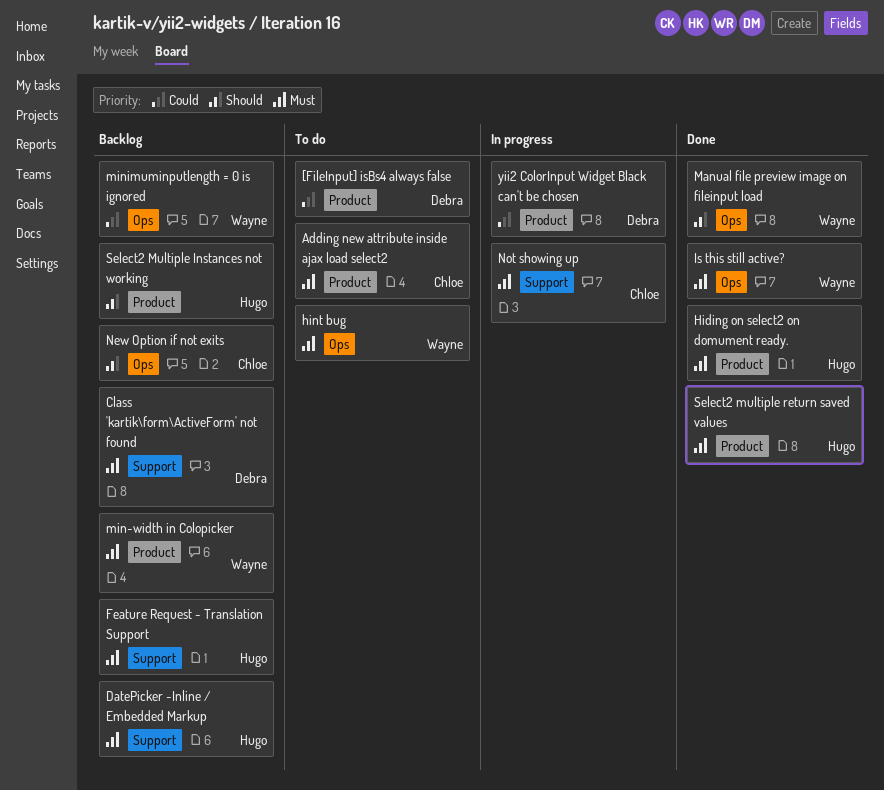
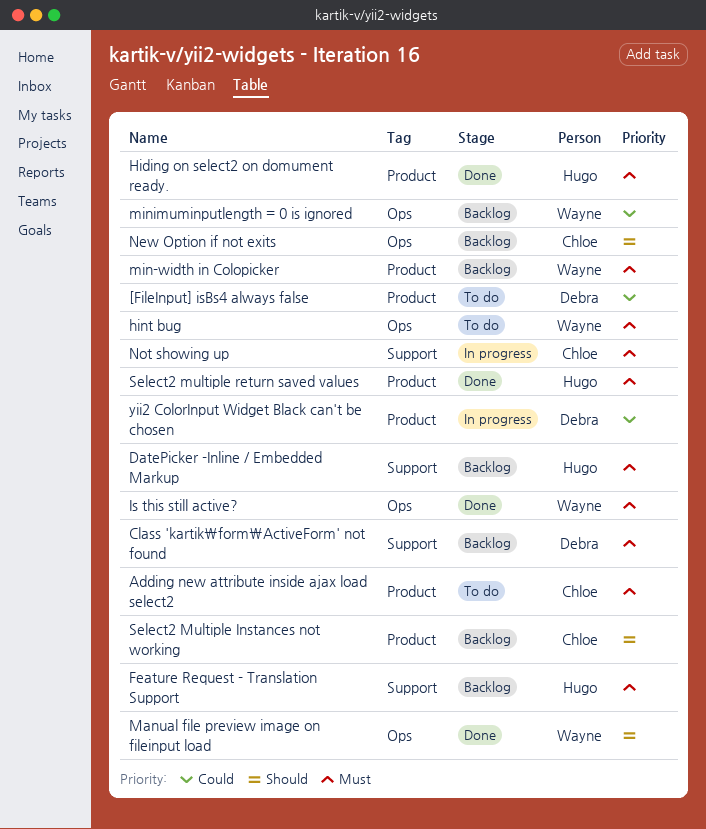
Select2 Multiple Instances not working, owner: Hugo -> Chloe

